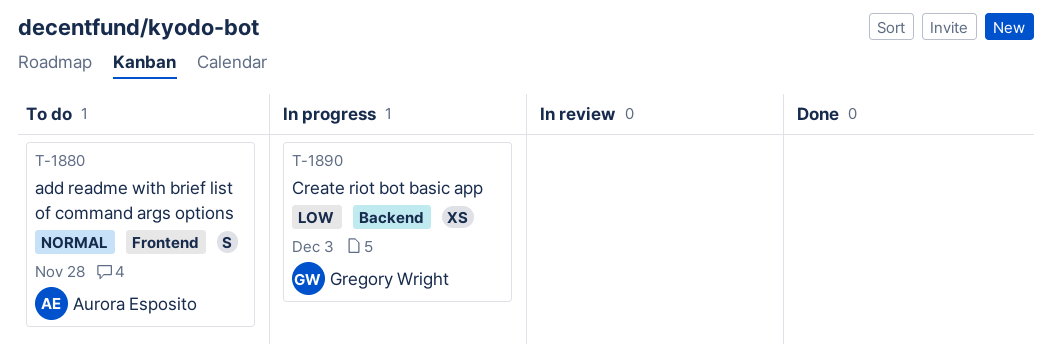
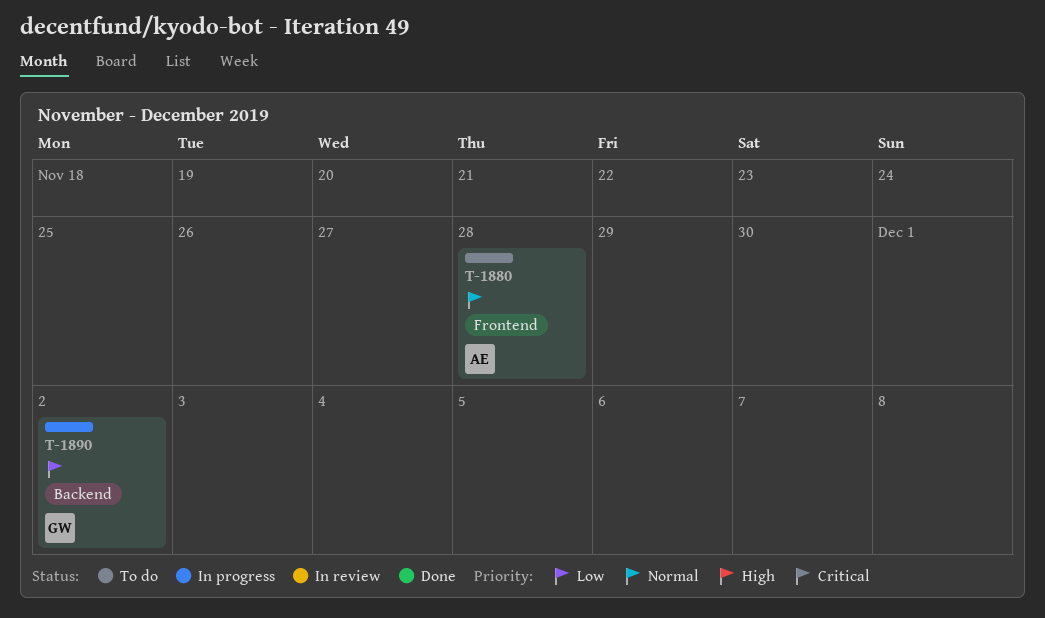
T-1890, due: Dec 3 -> Dec 2

